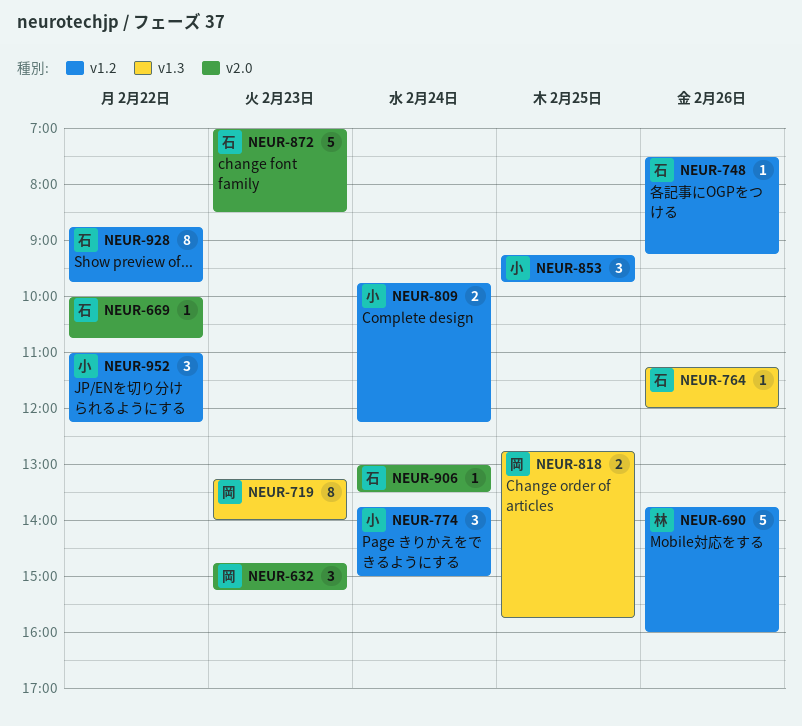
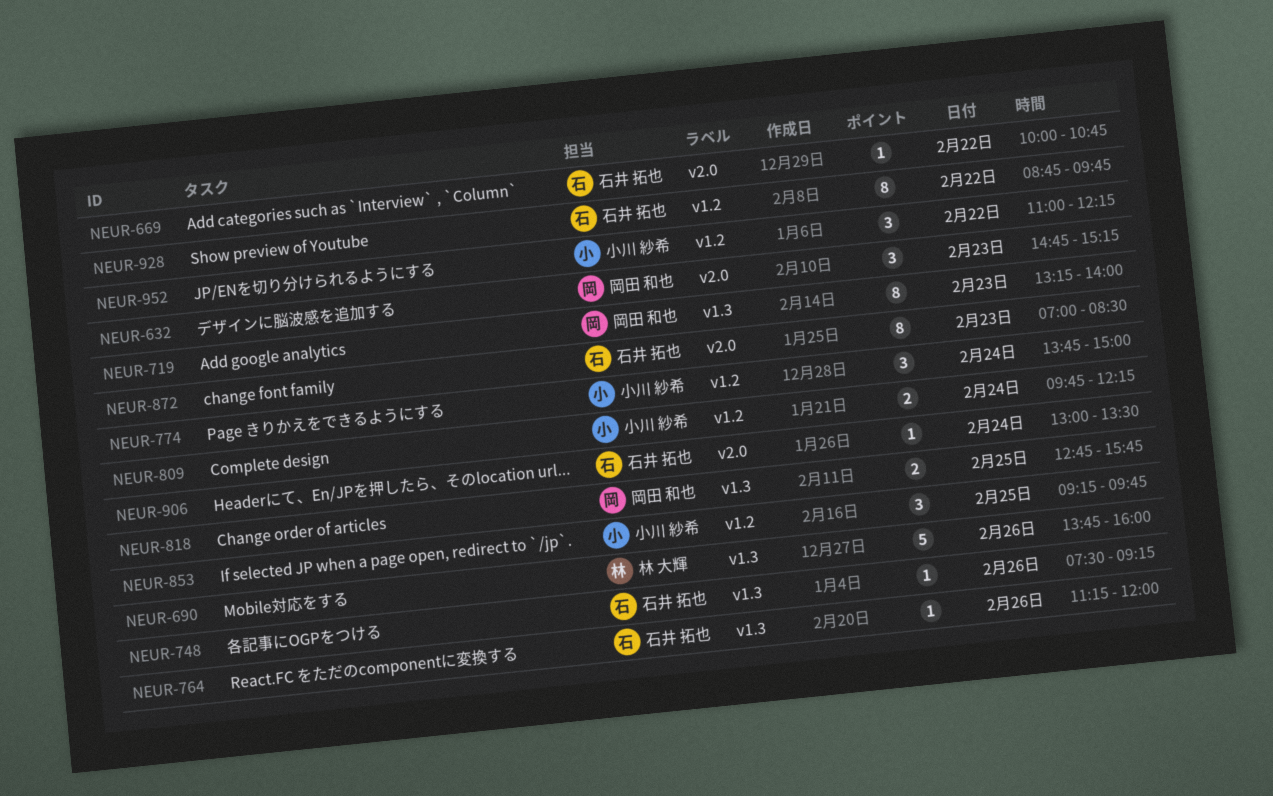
NEUR-690, label: v1.2 -> v1.3
NEUR-748, label: v1.2 -> v1.3
NEUR-872, estimate: 5 -> 8

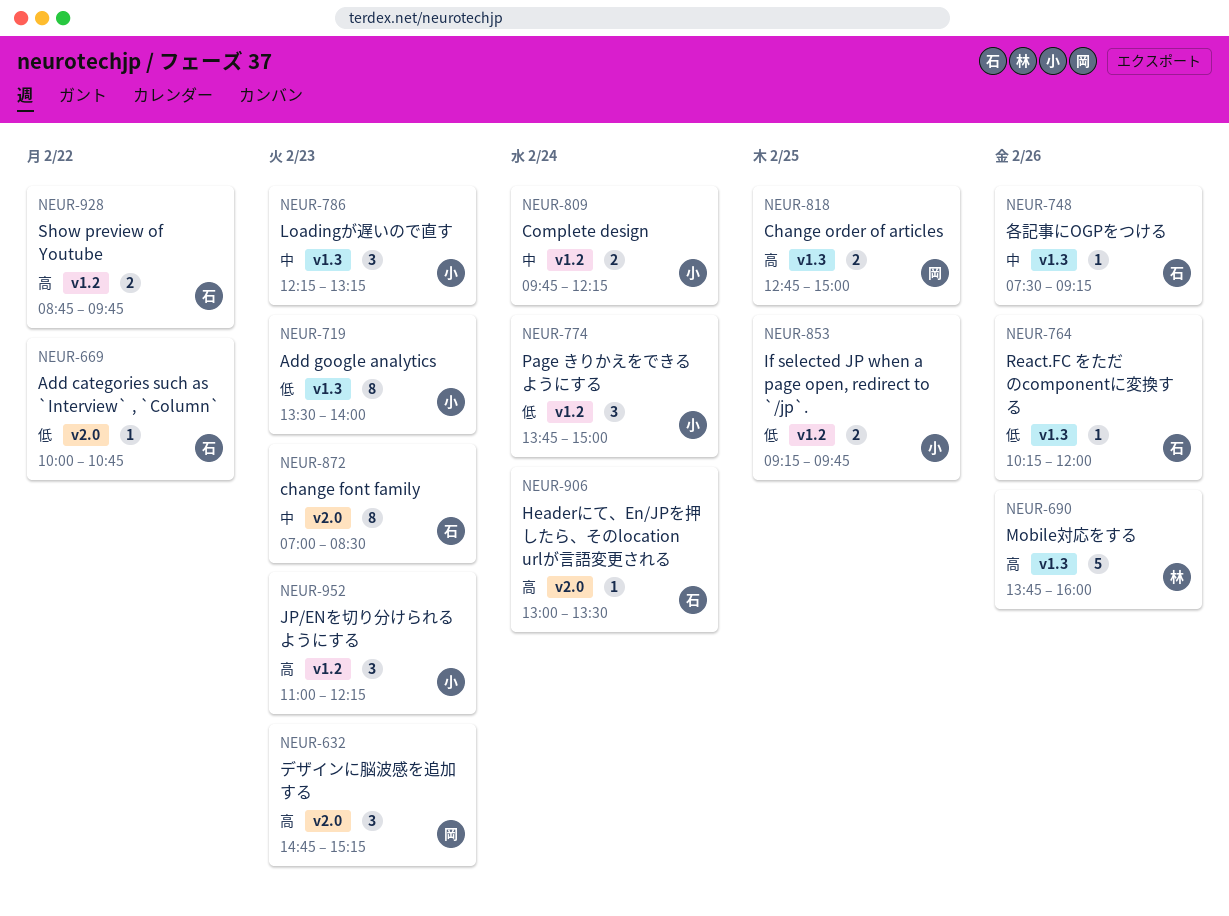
NEUR-719, owner: 岡田 和也 -> 小川 紗希
NEUR-719, begins: 13:15 -> 13:30
NEUR-764, begins: 11:15 -> 10:15
NEUR-786: none -> present
NEUR-818, ends: 15:45 -> 15:00
NEUR-853, estimate: 3 -> 2
NEUR-928, estimate: 8 -> 2
NEUR-952, day: Feb 22 -> Feb 23

